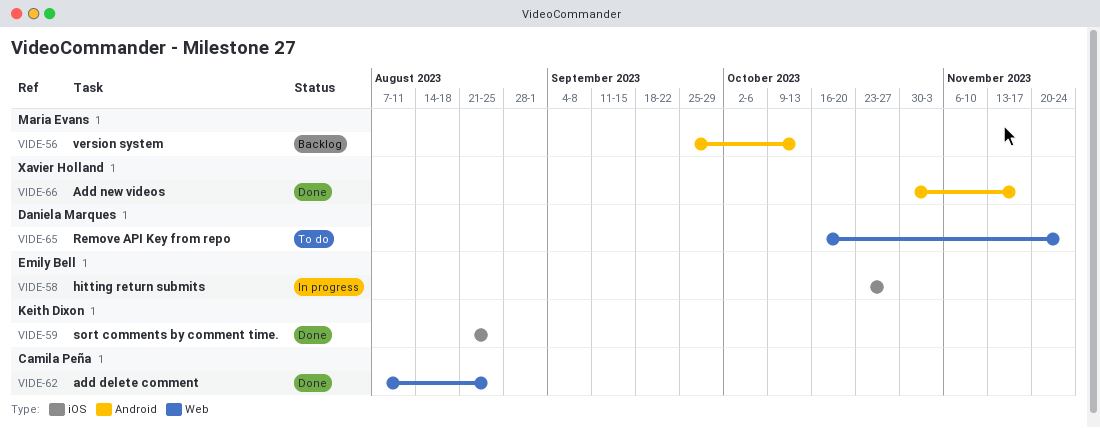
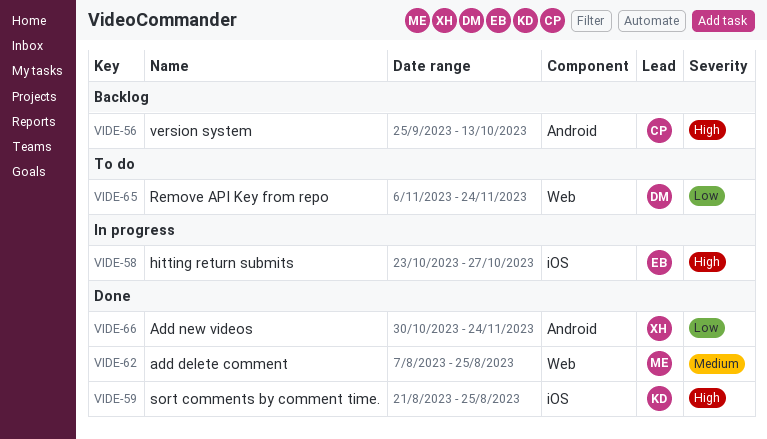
VIDE-56, owner: Maria Evans -> Camila Peña
VIDE-62, owner: Camila Peña -> Maria Evans
VIDE-65, start: Oct 16 -> Nov 6
VIDE-66, due: Nov 17 -> Nov 24

